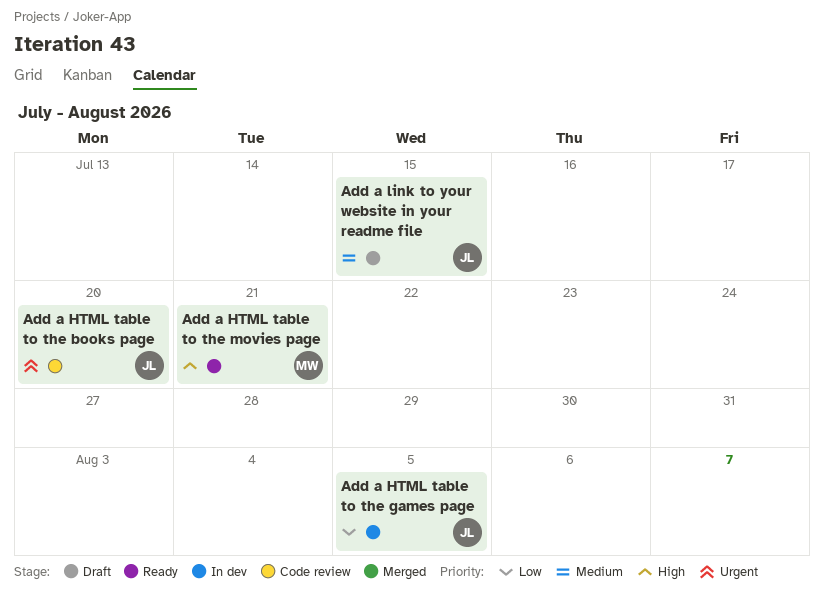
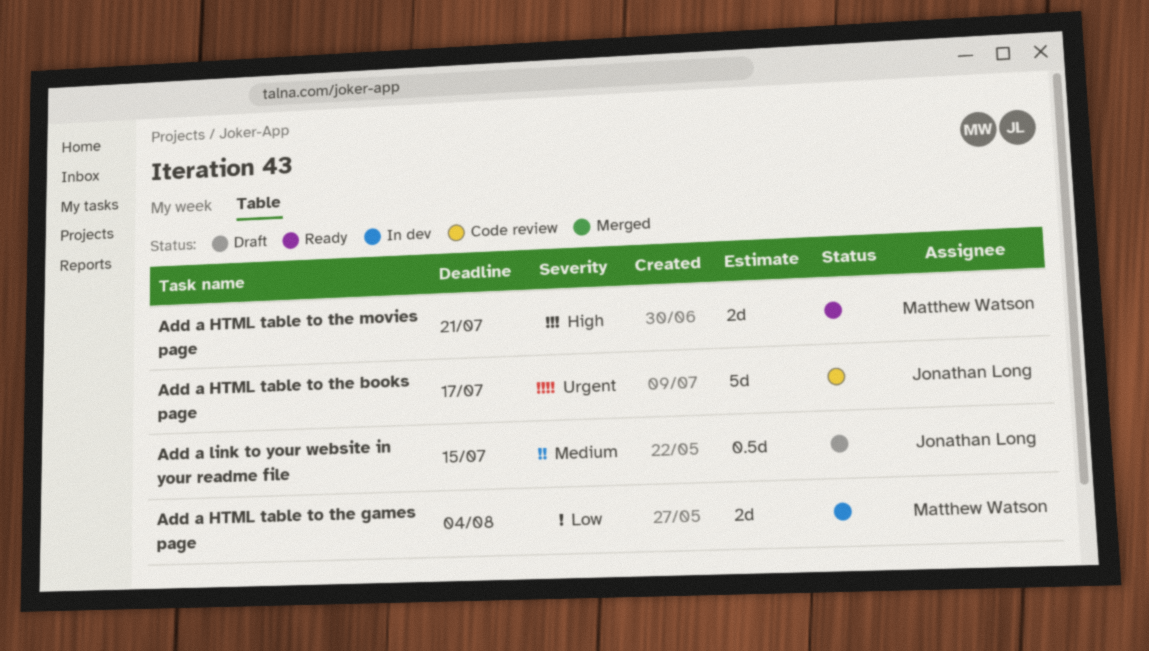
Add a HTML table to the books page, due: Jul 20 -> Jul 17
Add a HTML table to the games page, owner: Jonathan Long -> Matthew Watson
Add a HTML table to the games page, due: Aug 5 -> Aug 4

